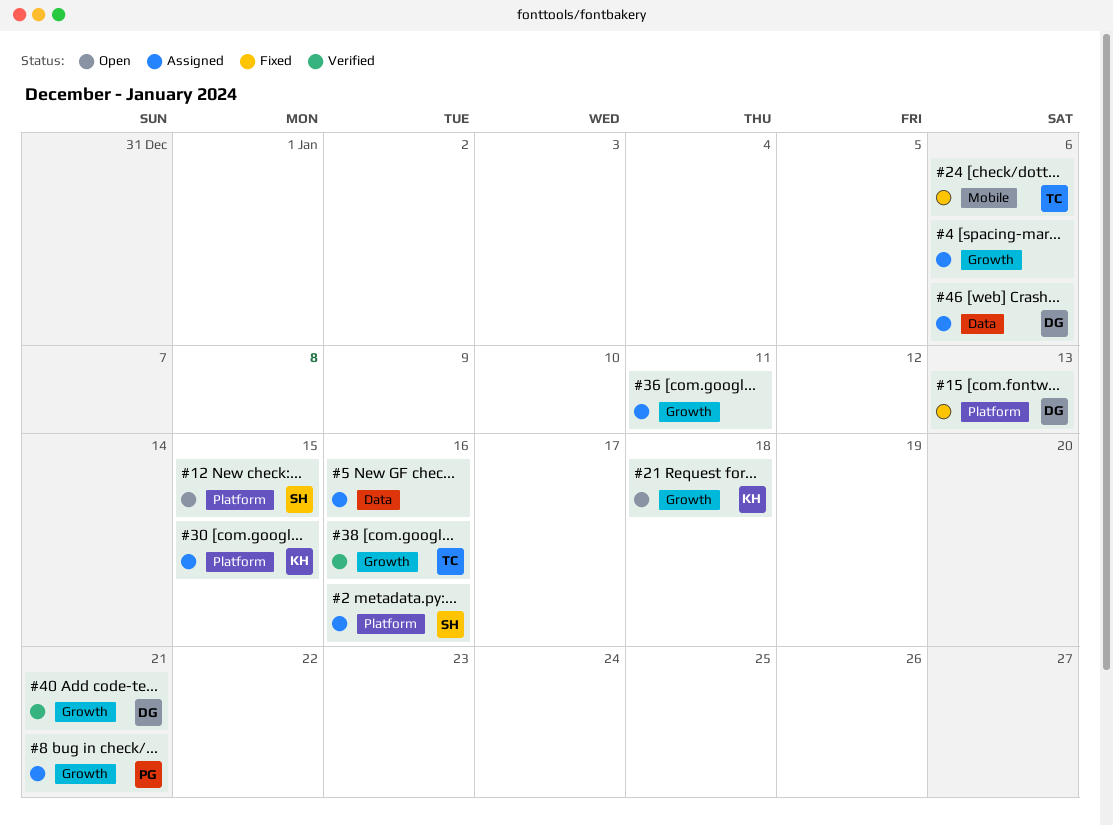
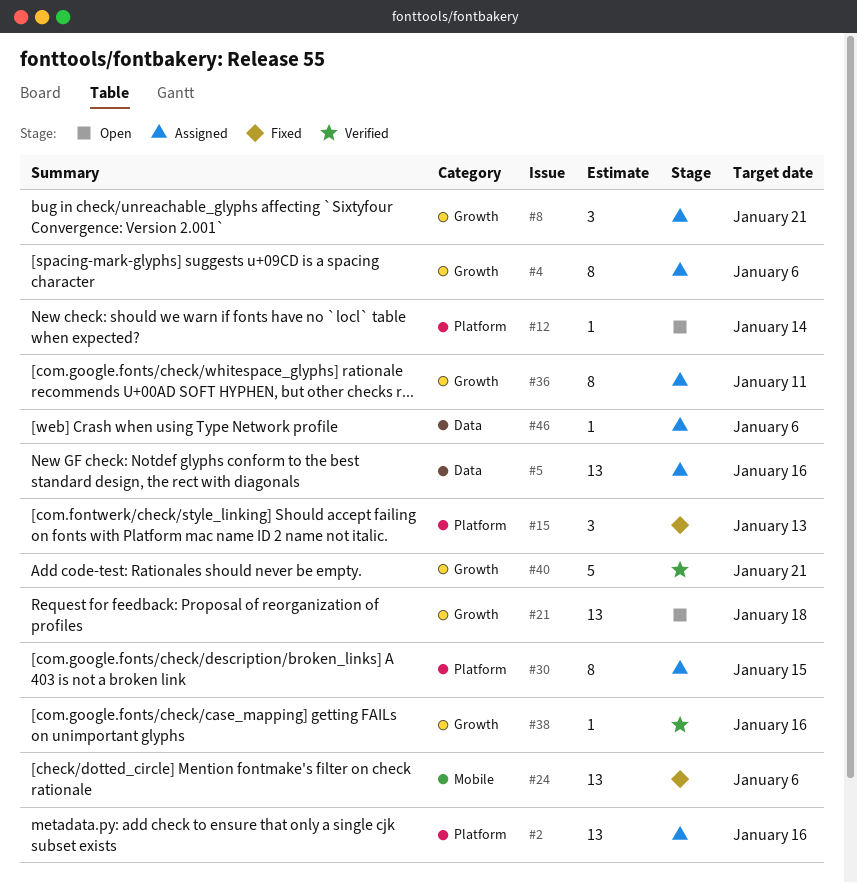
#12, due: Jan 15 -> Jan 14

